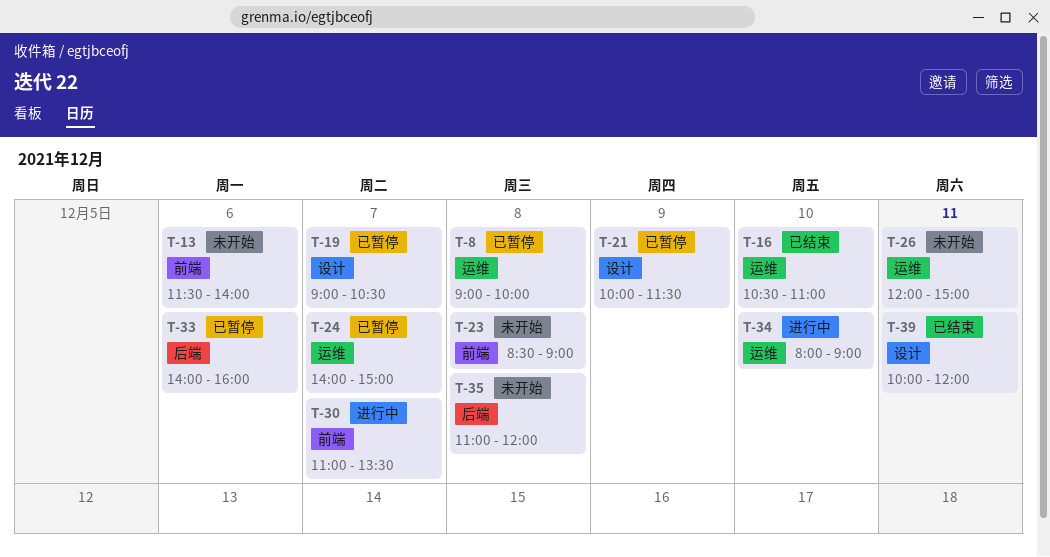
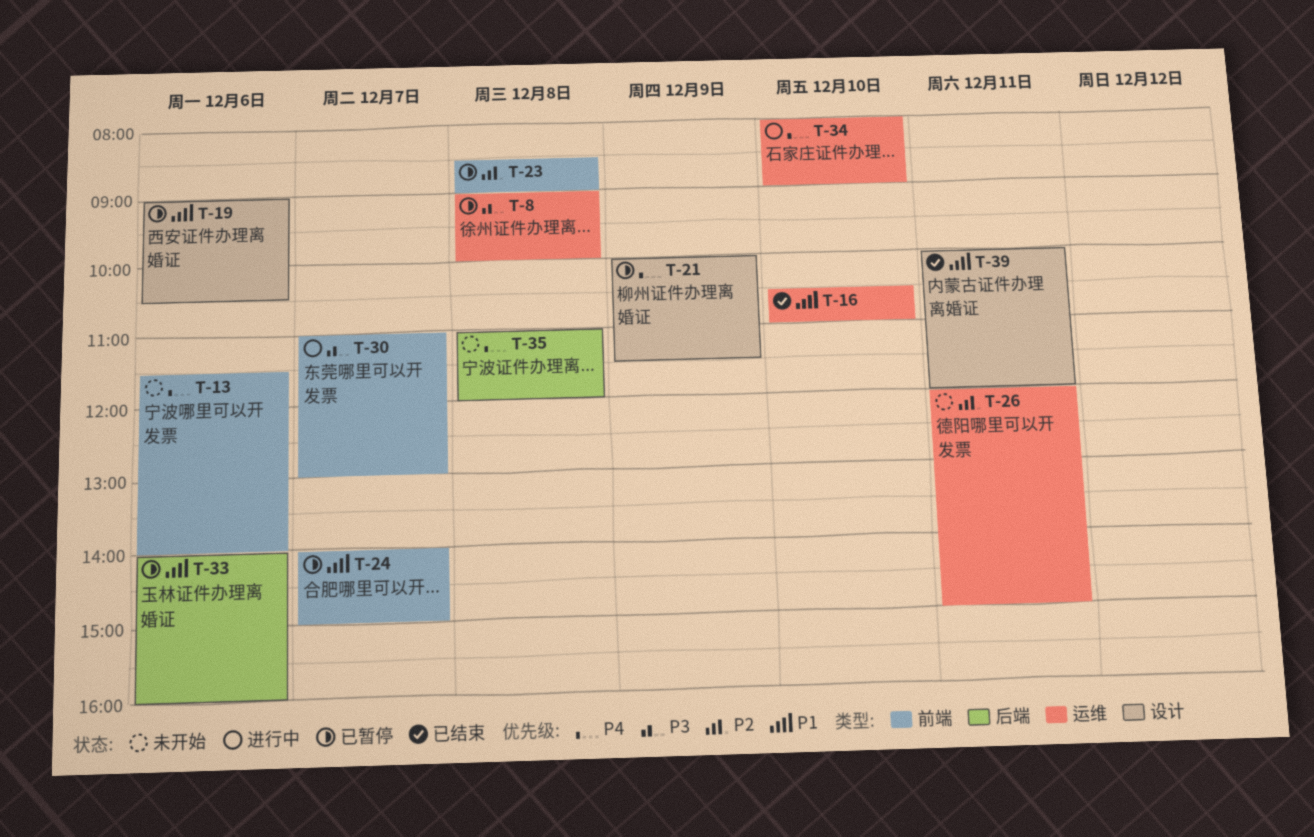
T-19, day: Dec 7 -> Dec 6
T-23, status: 未开始 -> 已暂停
T-24, label: 运维 -> 前端
T-30, ends: 13:30 -> 13:00

